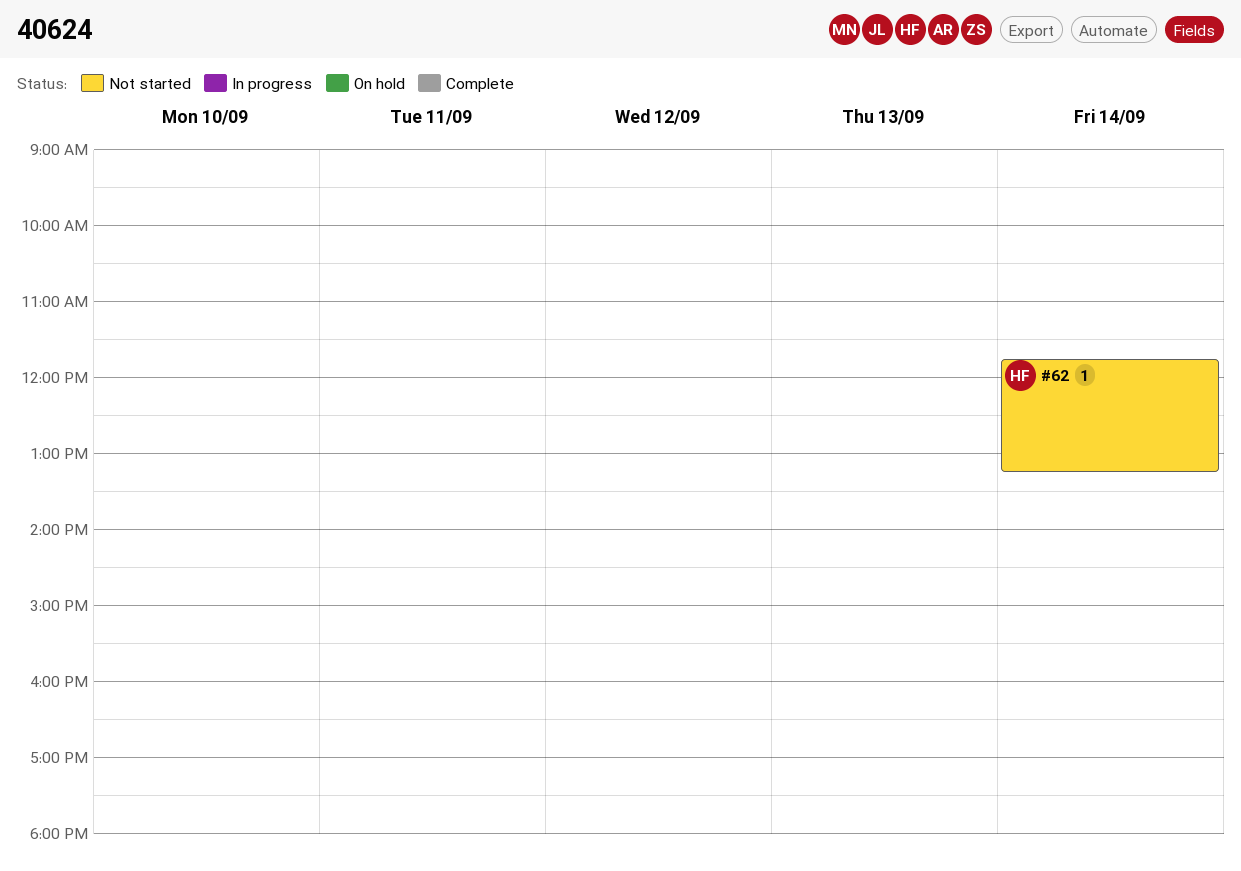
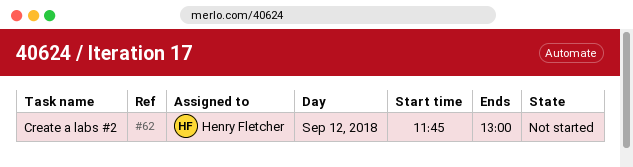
#62, day: Sep 14 -> Sep 12
#62, ends: 13:15 -> 13:00

